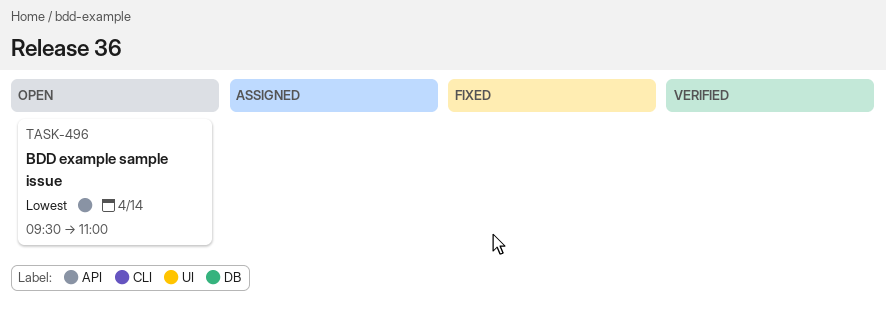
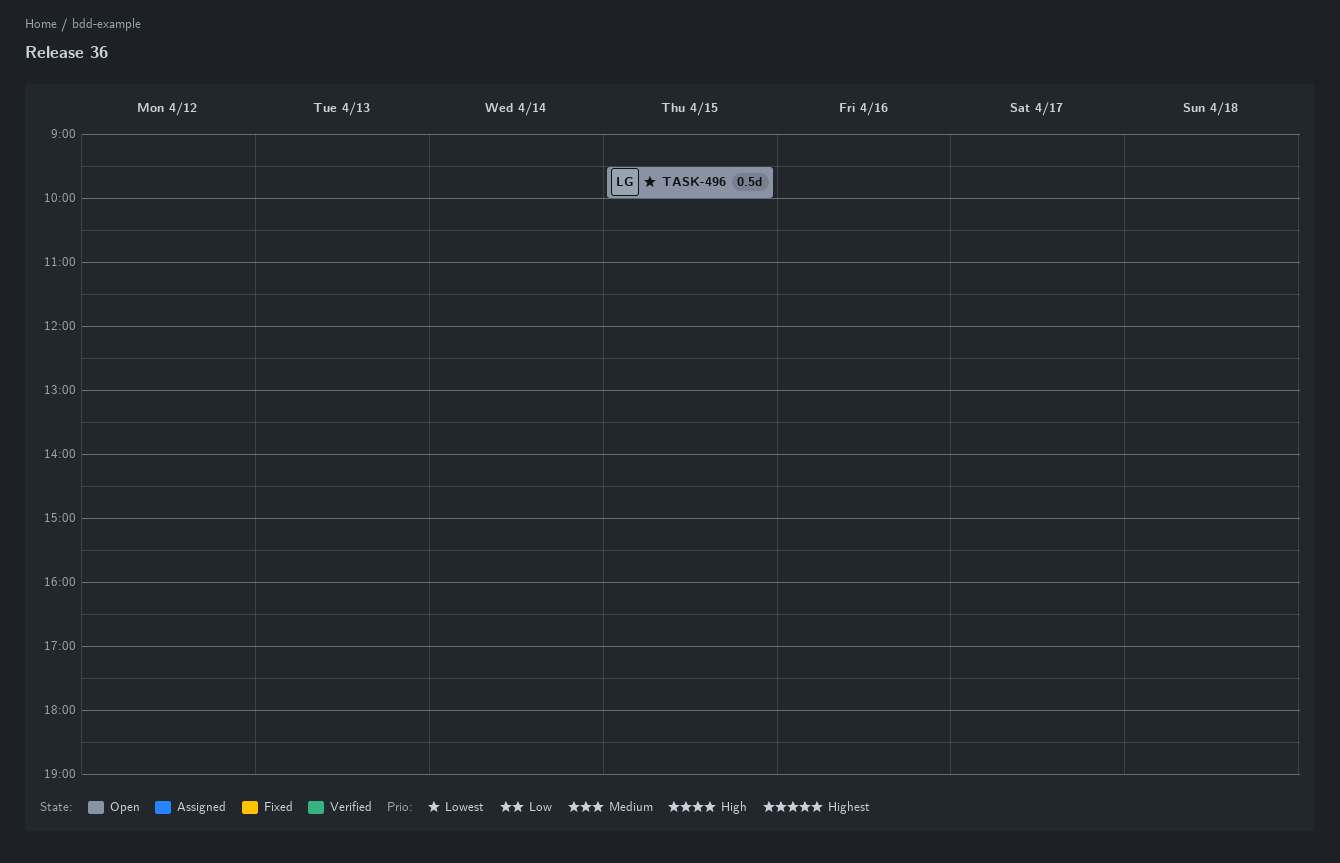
TASK-496, day: Apr 14 -> Apr 15
TASK-496, ends: 11:00 -> 10:00

